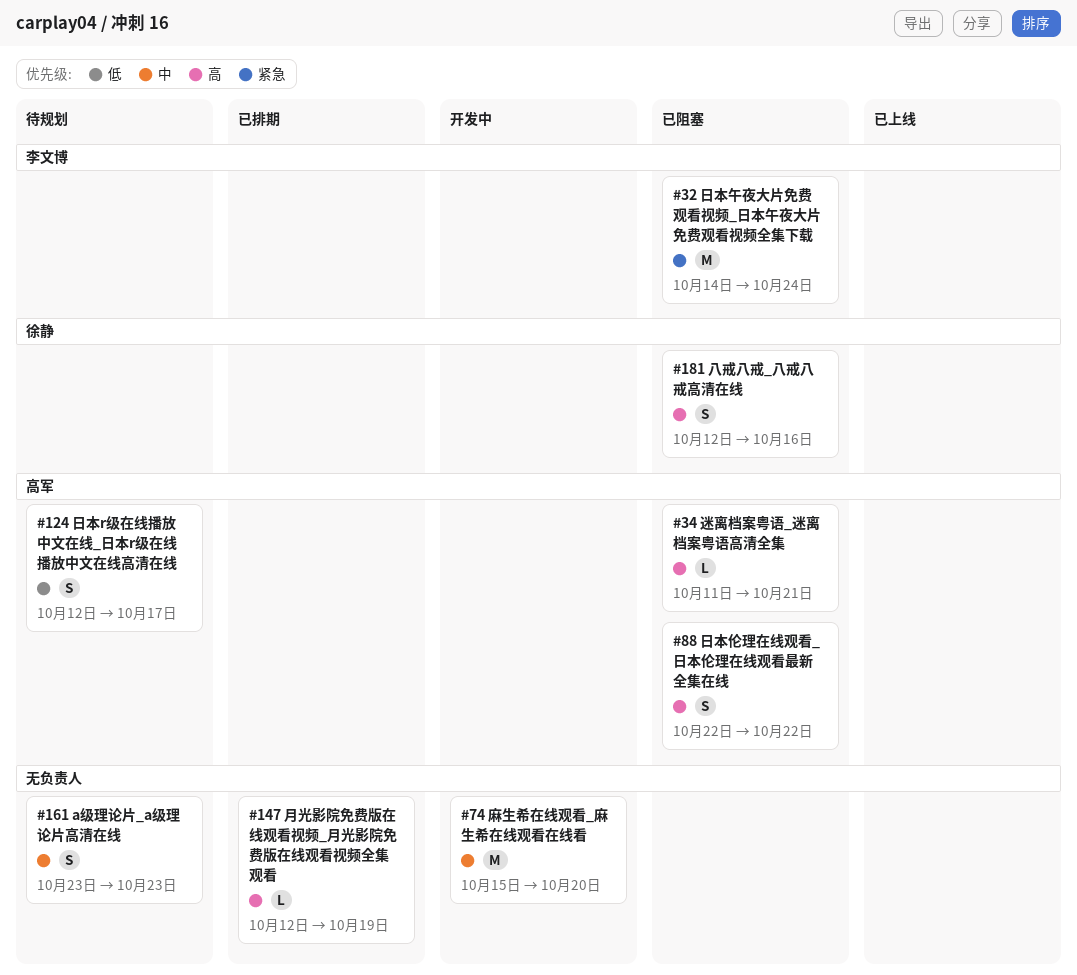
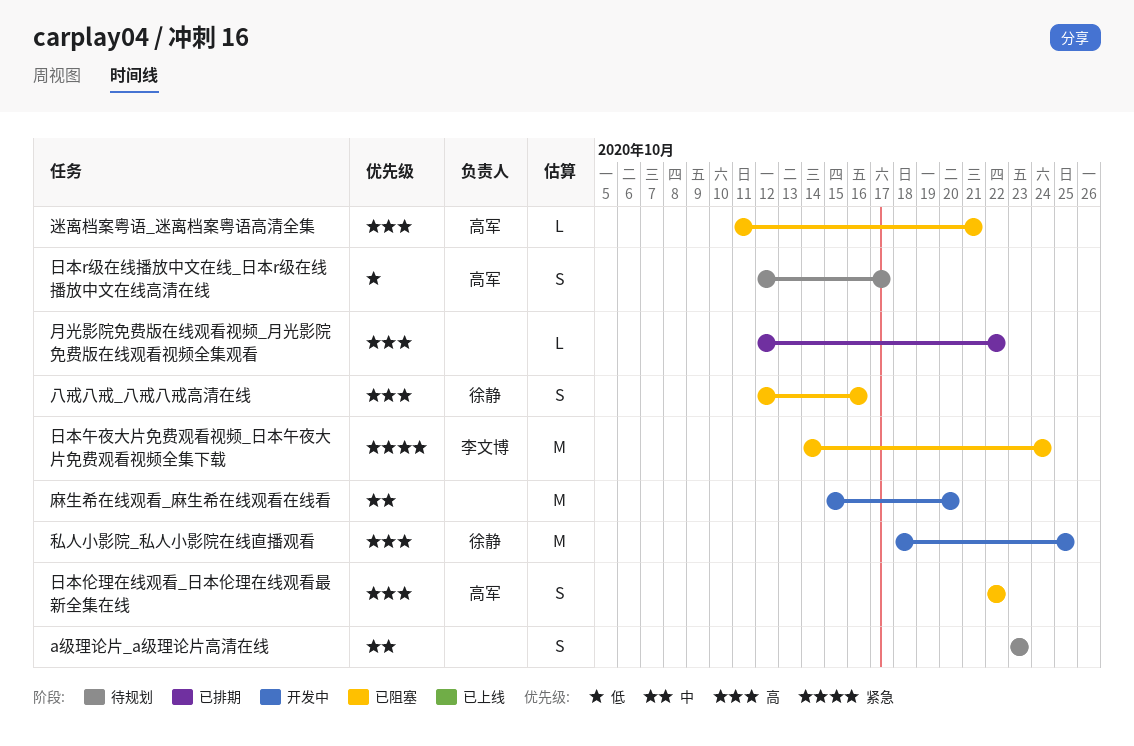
月光影院免费版在线观看视频_月光影院免费版在线观看视频全集观看, due: Oct 19 -> Oct 22
私人小影院_私人小影院在线直播观看: none -> present

